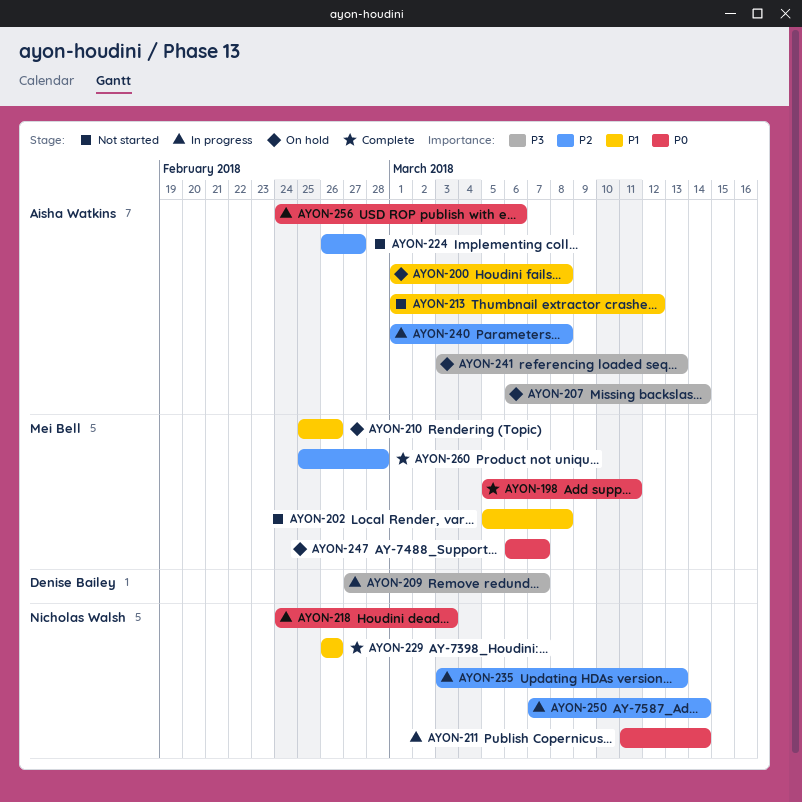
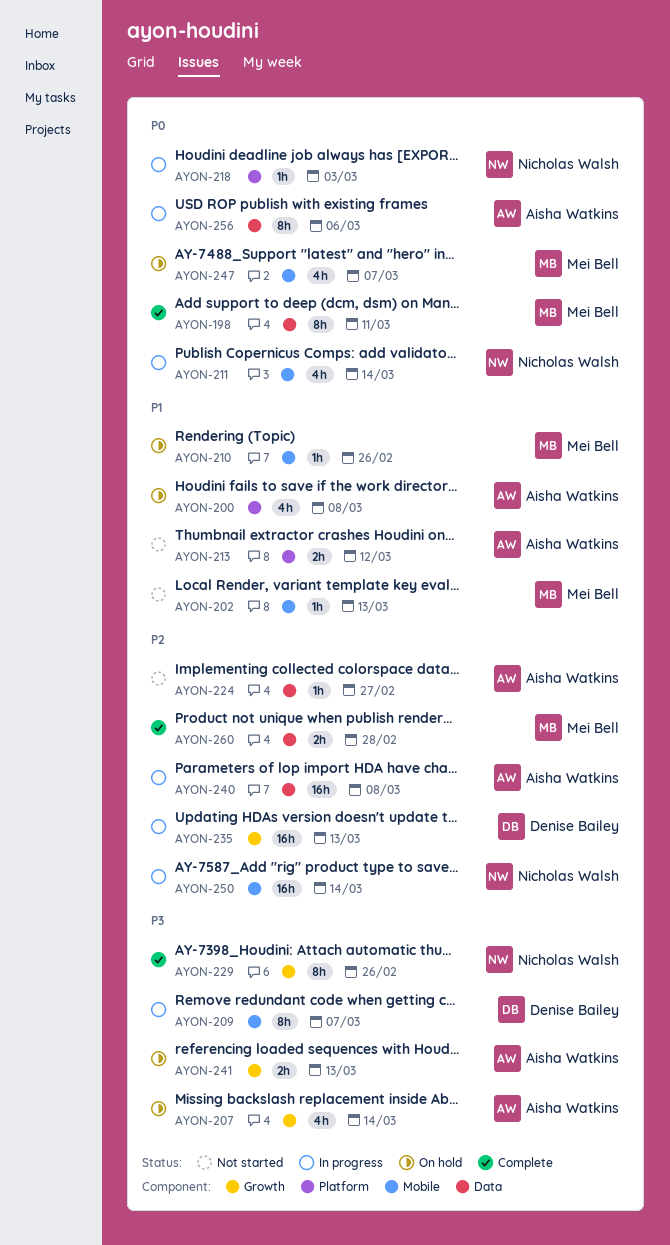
AYON-202, due: Mar 8 -> Mar 13
AYON-229, priority: P1 -> P3
AYON-235, owner: Nicholas Walsh -> Denise Bailey

